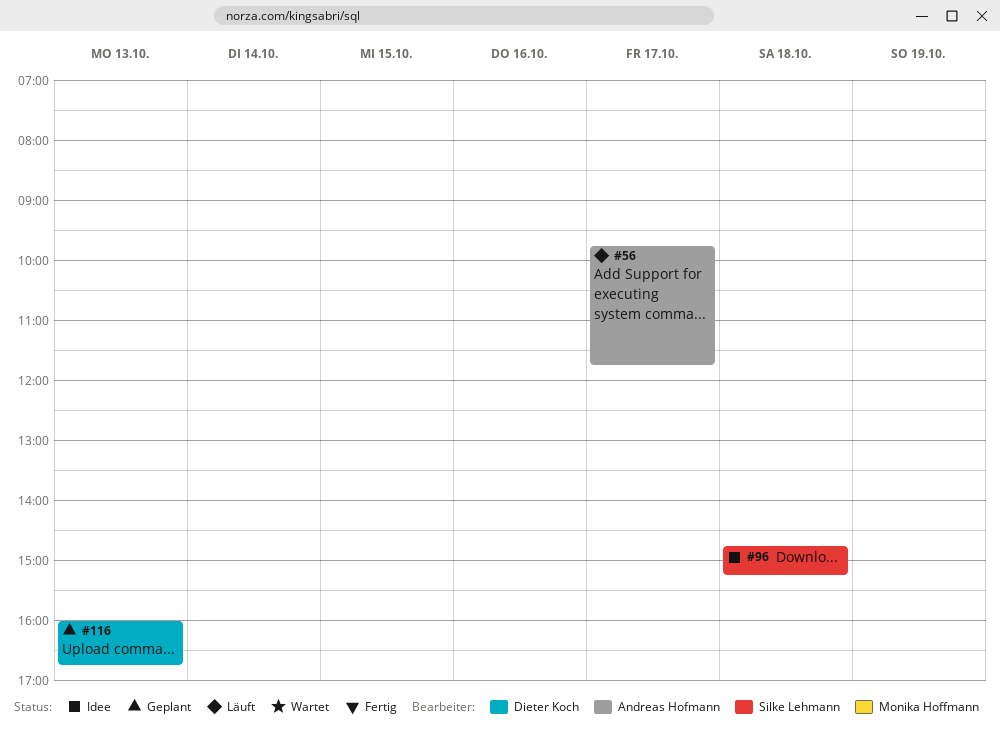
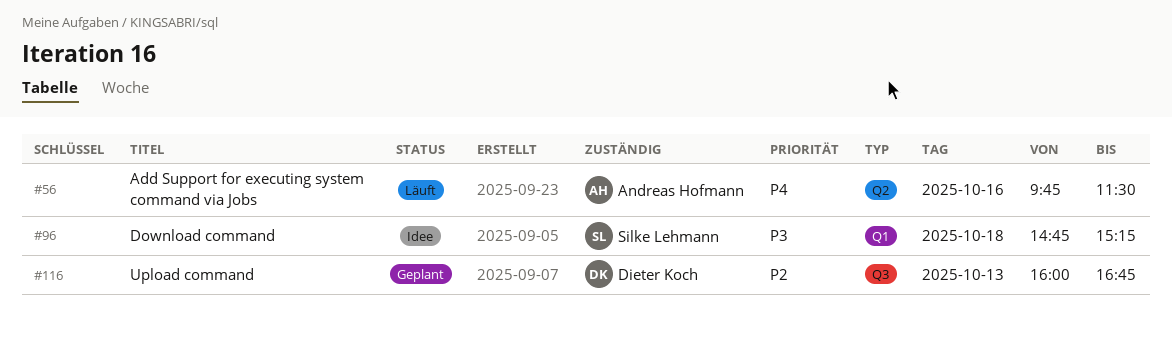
#56, day: Oct 17 -> Oct 16
#56, ends: 11:45 -> 11:30

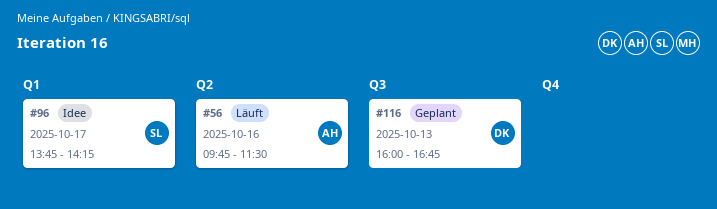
#96, day: Oct 18 -> Oct 17
#96, begins: 14:45 -> 13:45
#96, ends: 15:15 -> 14:15

